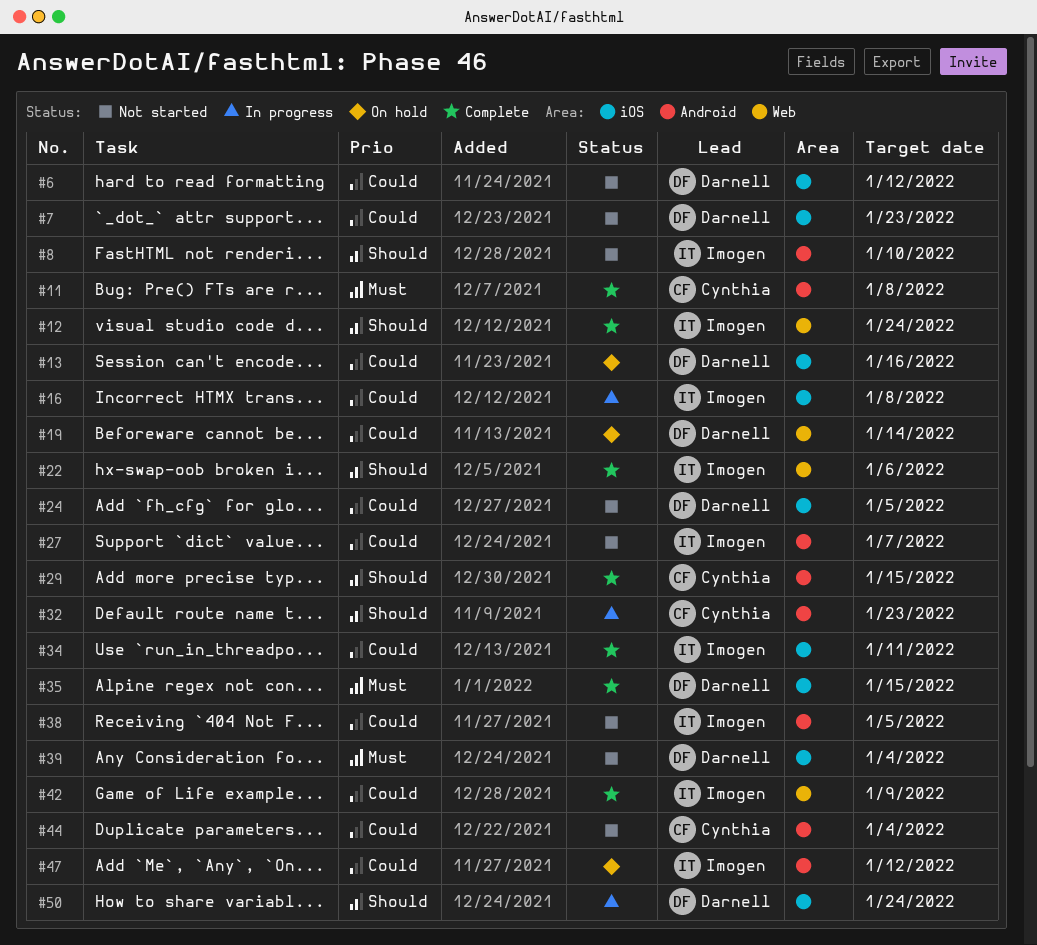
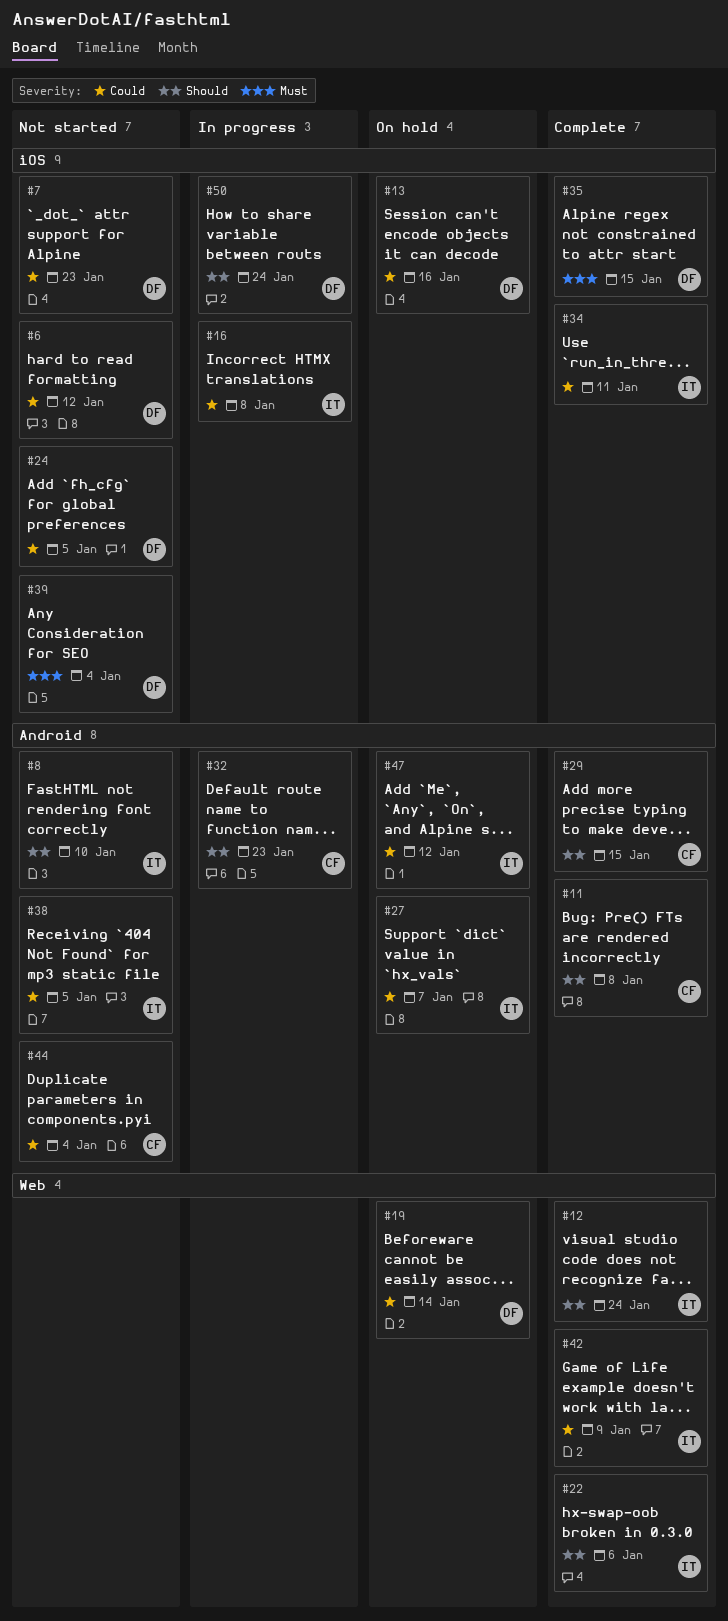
#11, priority: Must -> Should
#27, status: Not started -> On hold

